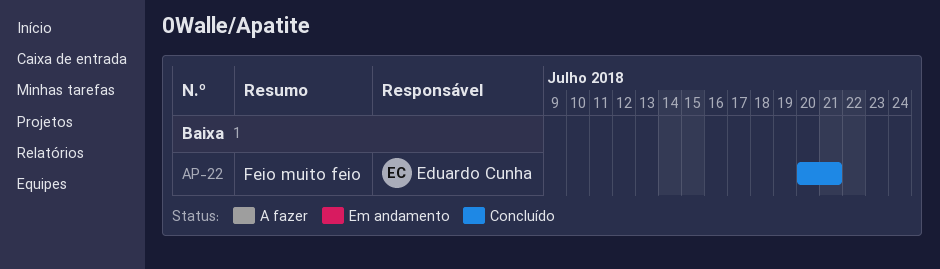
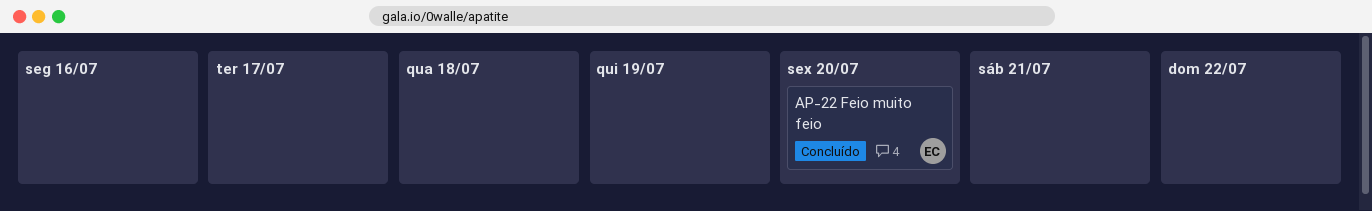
AP-22, due: Jul 21 -> Jul 20

